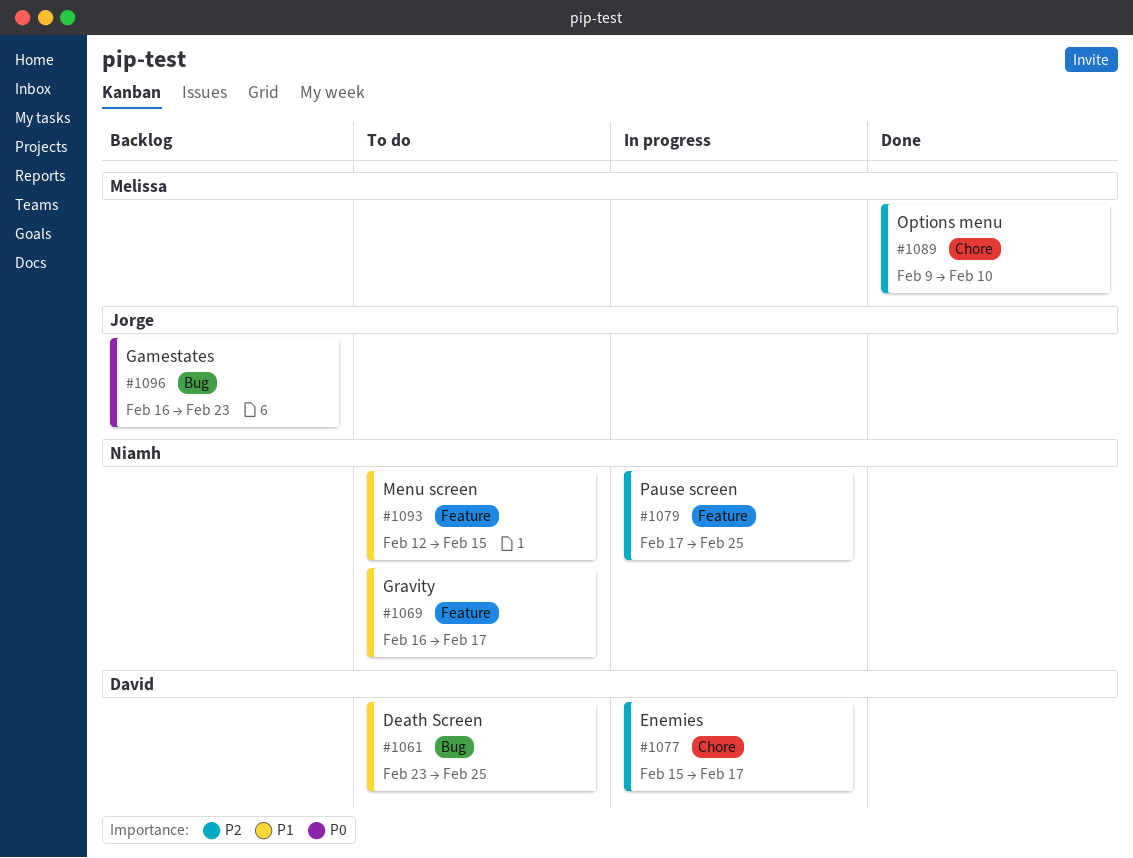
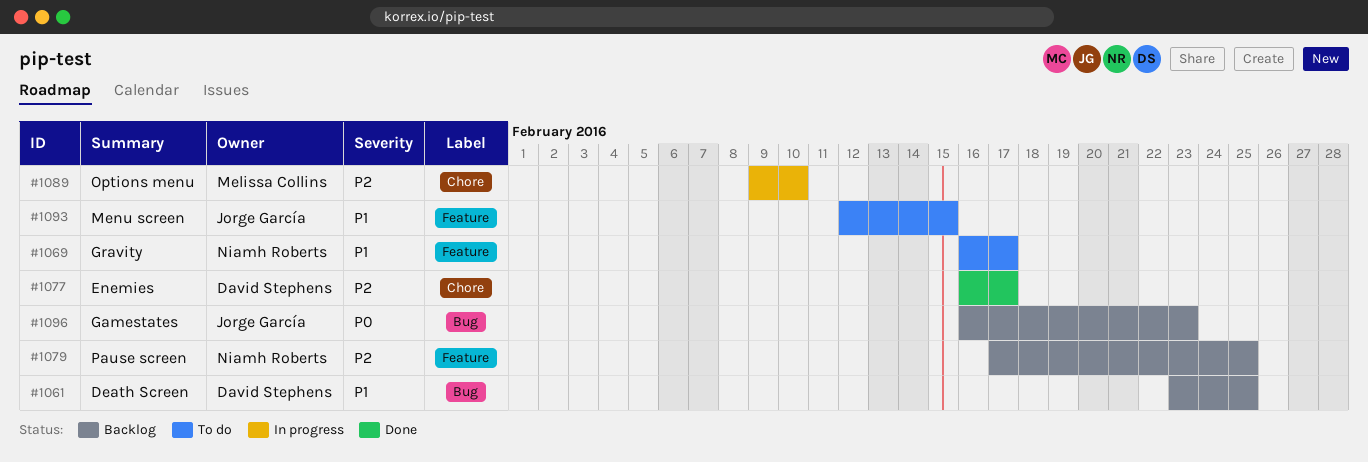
#1061, status: To do -> Backlog
#1077, status: In progress -> Done
#1077, start: Feb 15 -> Feb 16
#1079, status: In progress -> Backlog
#1089, status: Done -> In progress
#1093, owner: Niamh Roberts -> Jorge García

